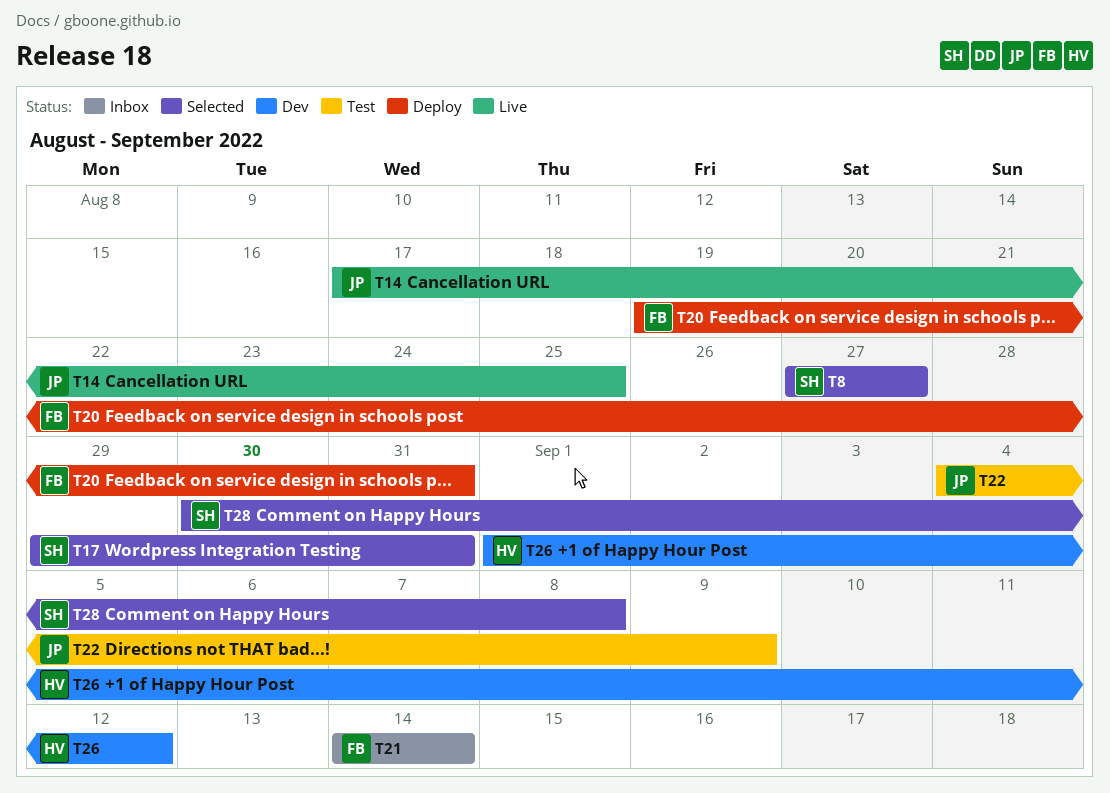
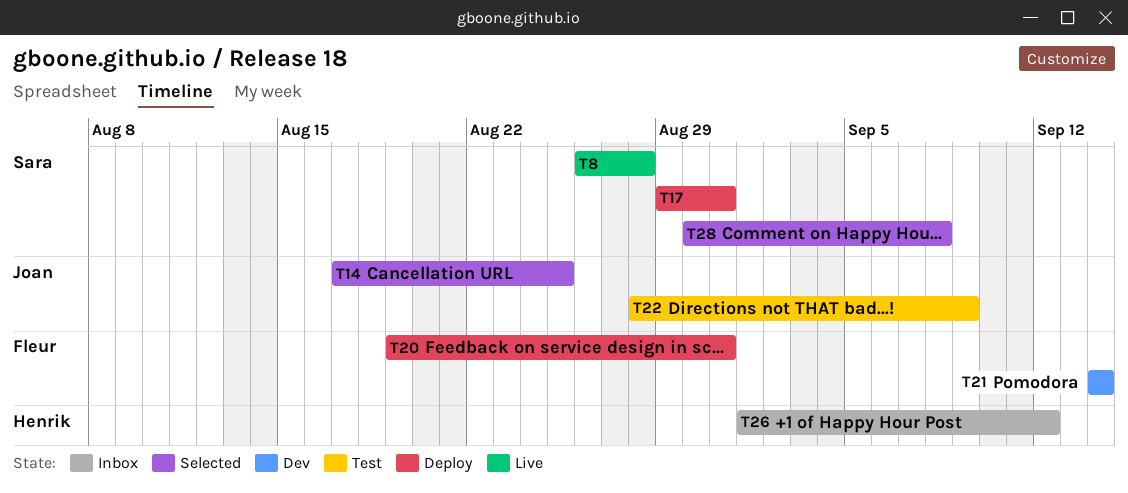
T8, status: Selected -> Live
T8, start: Aug 27 -> Aug 26
T8, due: Aug 27 -> Aug 28
T14, status: Live -> Selected
T17, status: Selected -> Deploy
T21, status: Inbox -> Dev
T22, start: Sep 4 -> Aug 28
T26, status: Dev -> Inbox

